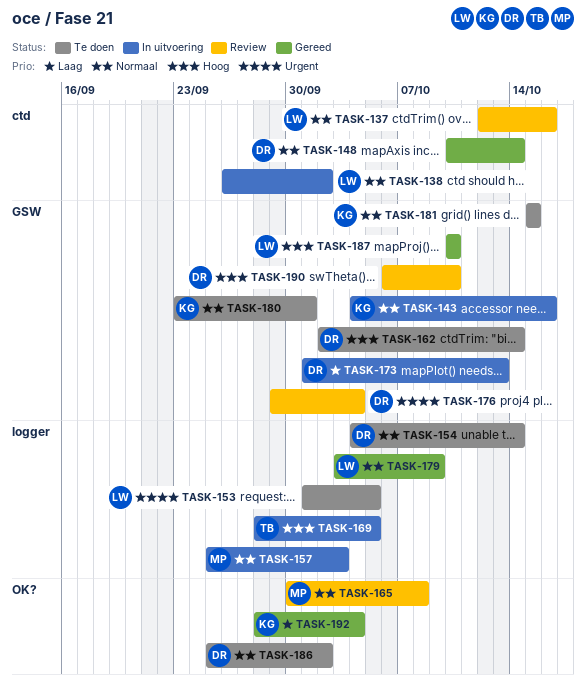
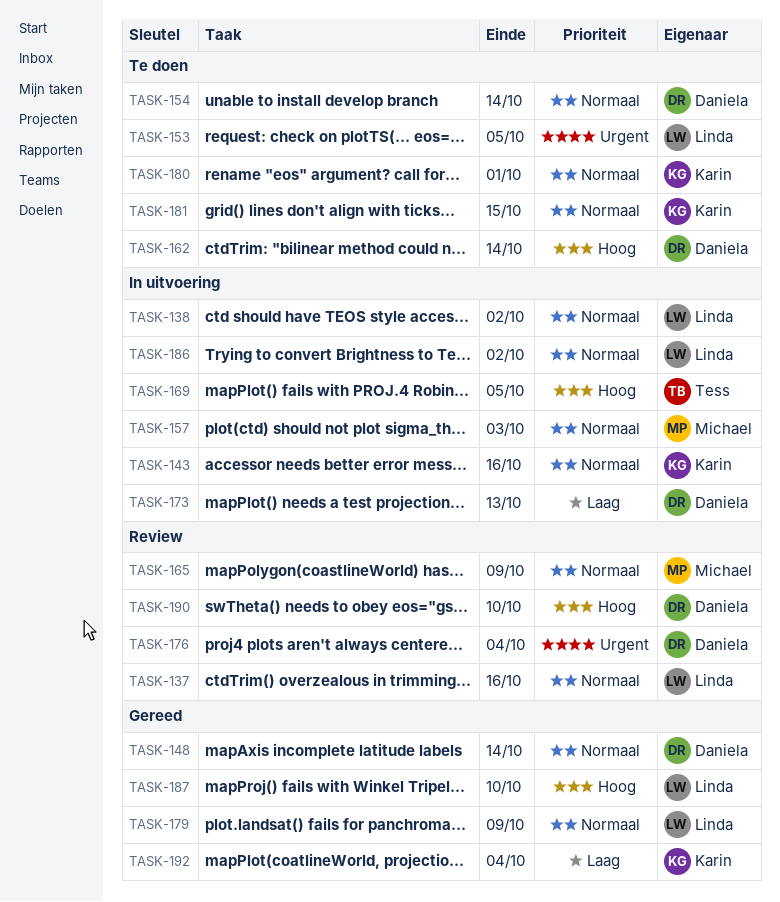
TASK-165, due: Oct 8 -> Oct 9
TASK-186, status: Te doen -> In uitvoering
TASK-186, owner: Daniela -> Linda

